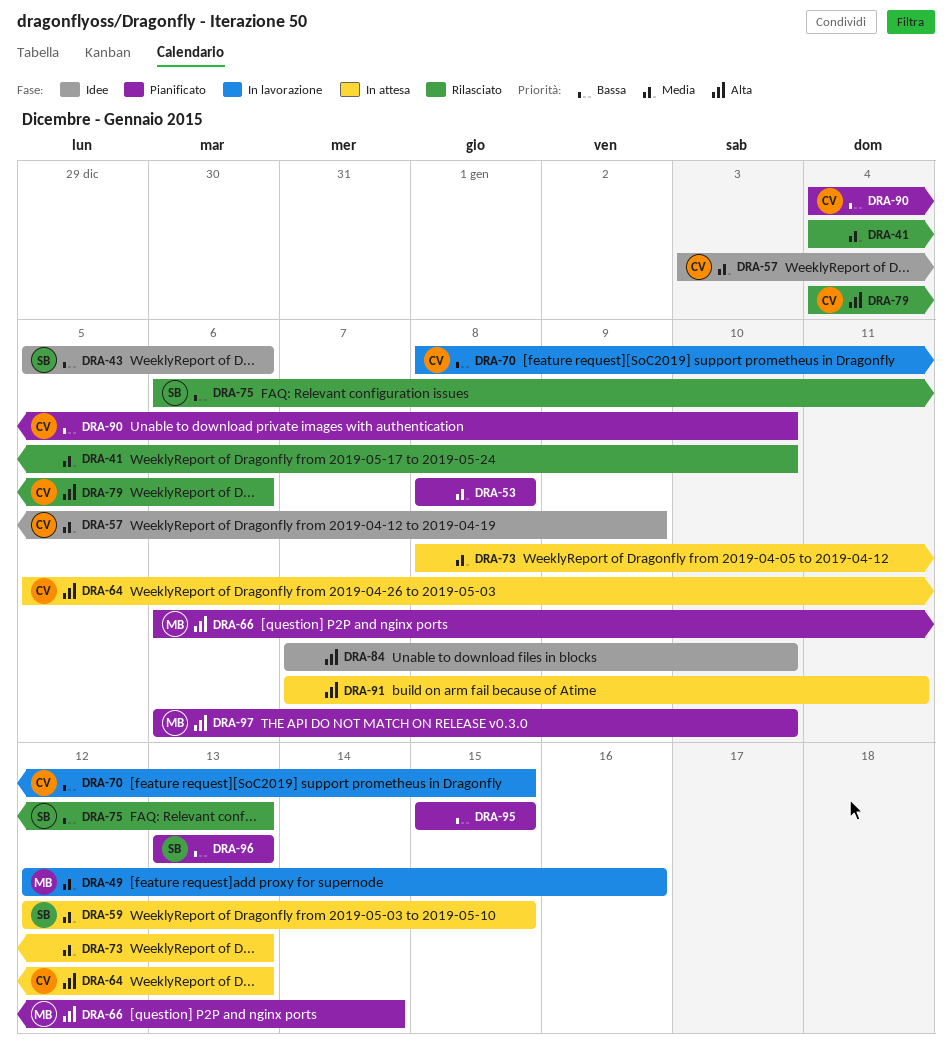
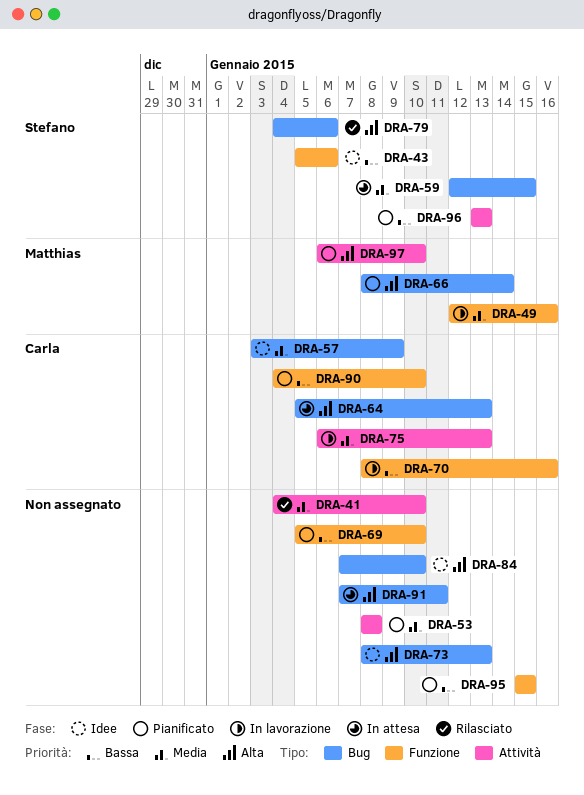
DRA-66, start: Jan 6 -> Jan 8
DRA-69: none -> present
DRA-70, due: Jan 15 -> Jan 16
DRA-73, status: In attesa -> Idee
DRA-73, priority: Media -> Alta
DRA-75, status: Rilasciato -> In lavorazione
DRA-75, owner: Stefano -> Carla
DRA-75, priority: Bassa -> Media
DRA-79, owner: Carla -> Stefano

